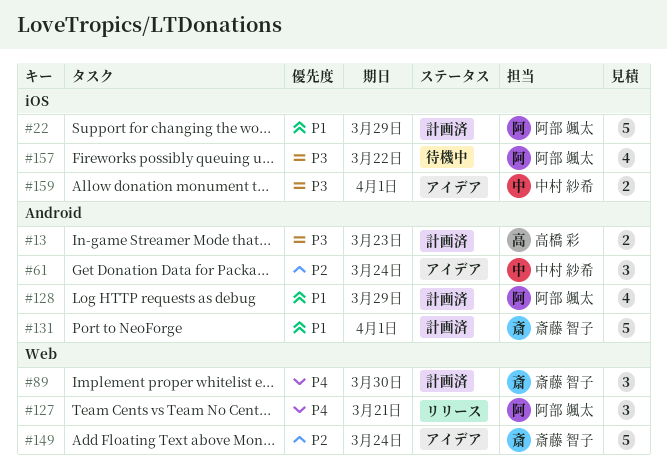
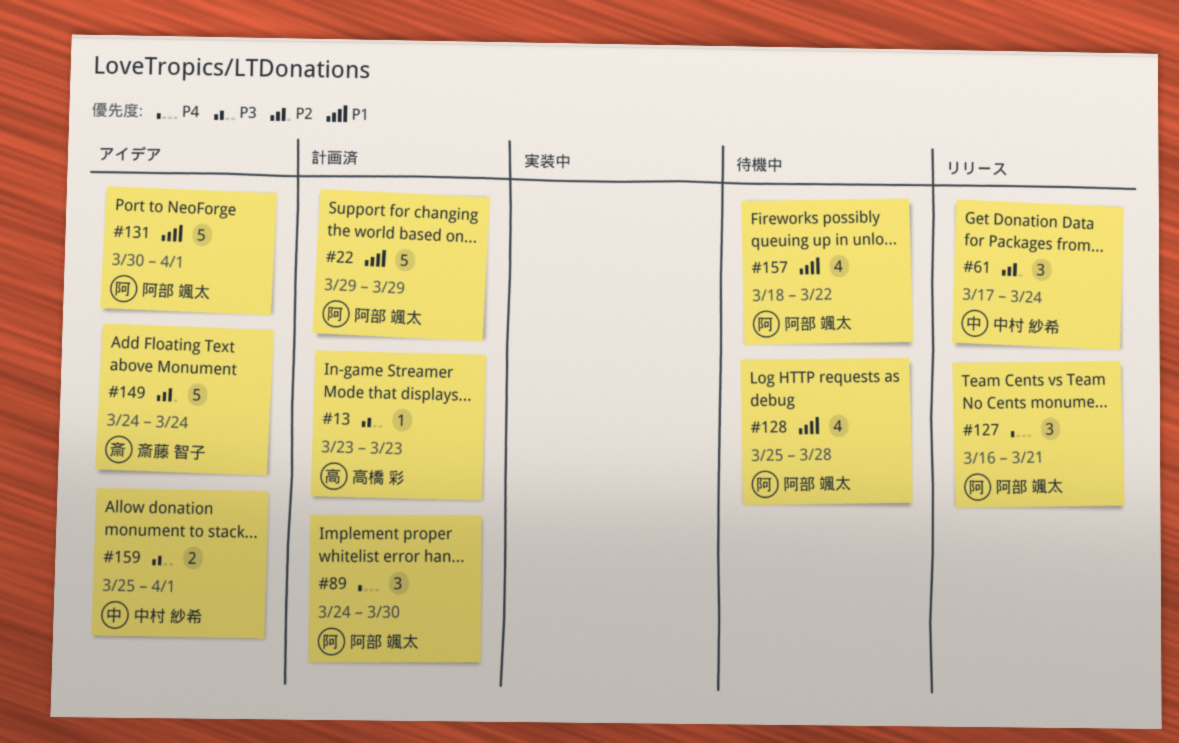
#13, estimate: 2 -> 1
#61, status: アイデア -> リリース
#89, owner: 斎藤 智子 -> 阿部 颯太
#128, status: 計画済 -> 待機中
#128, due: Mar 29 -> Mar 28
#131, status: 計画済 -> アイデア
#131, owner: 斎藤 智子 -> 阿部 颯太
#157, priority: P3 -> P1

